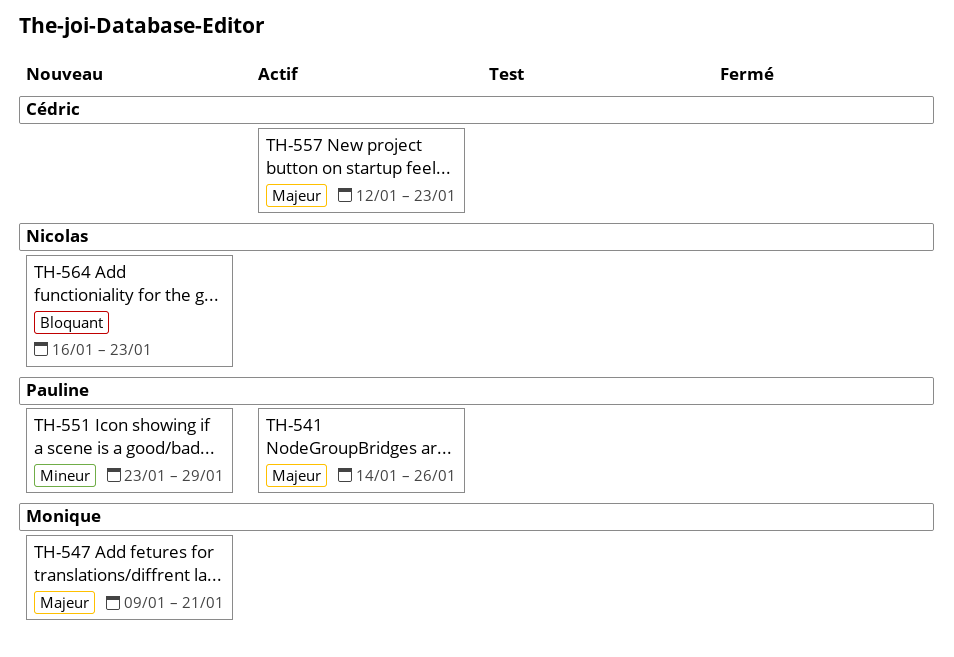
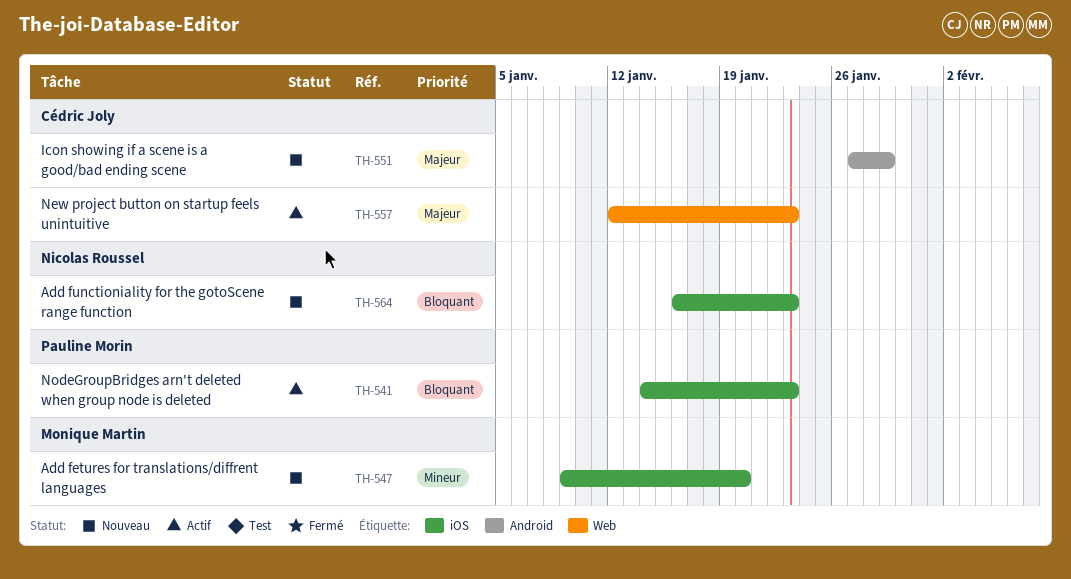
TH-541, priority: Majeur -> Bloquant
TH-541, due: Jan 26 -> Jan 23
TH-547, priority: Majeur -> Mineur
TH-547, due: Jan 21 -> Jan 20
TH-551, owner: Pauline Morin -> Cédric Joly
TH-551, priority: Mineur -> Majeur
TH-551, start: Jan 23 -> Jan 27

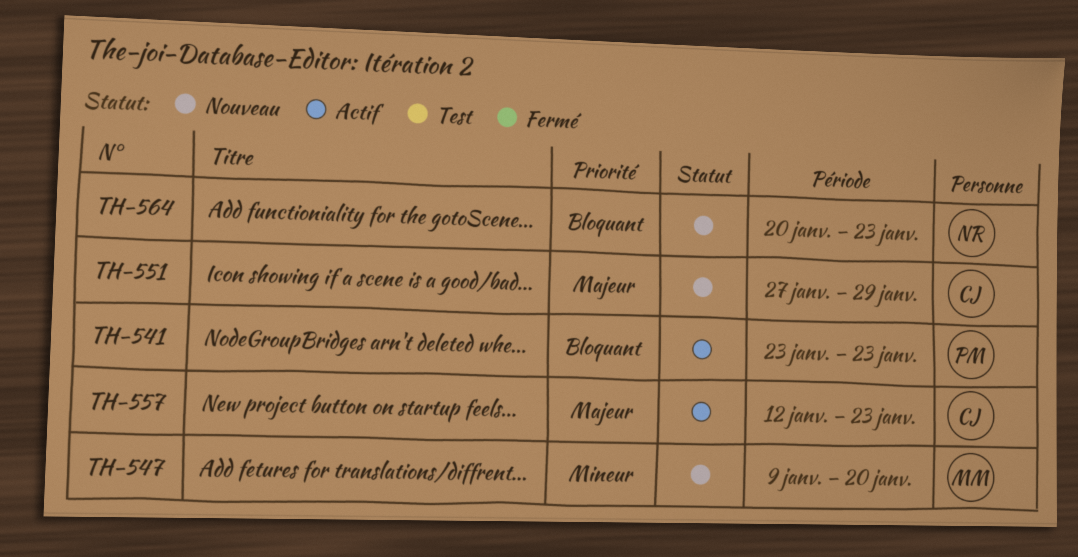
TH-541, start: Jan 14 -> Jan 23
TH-564, start: Jan 16 -> Jan 20

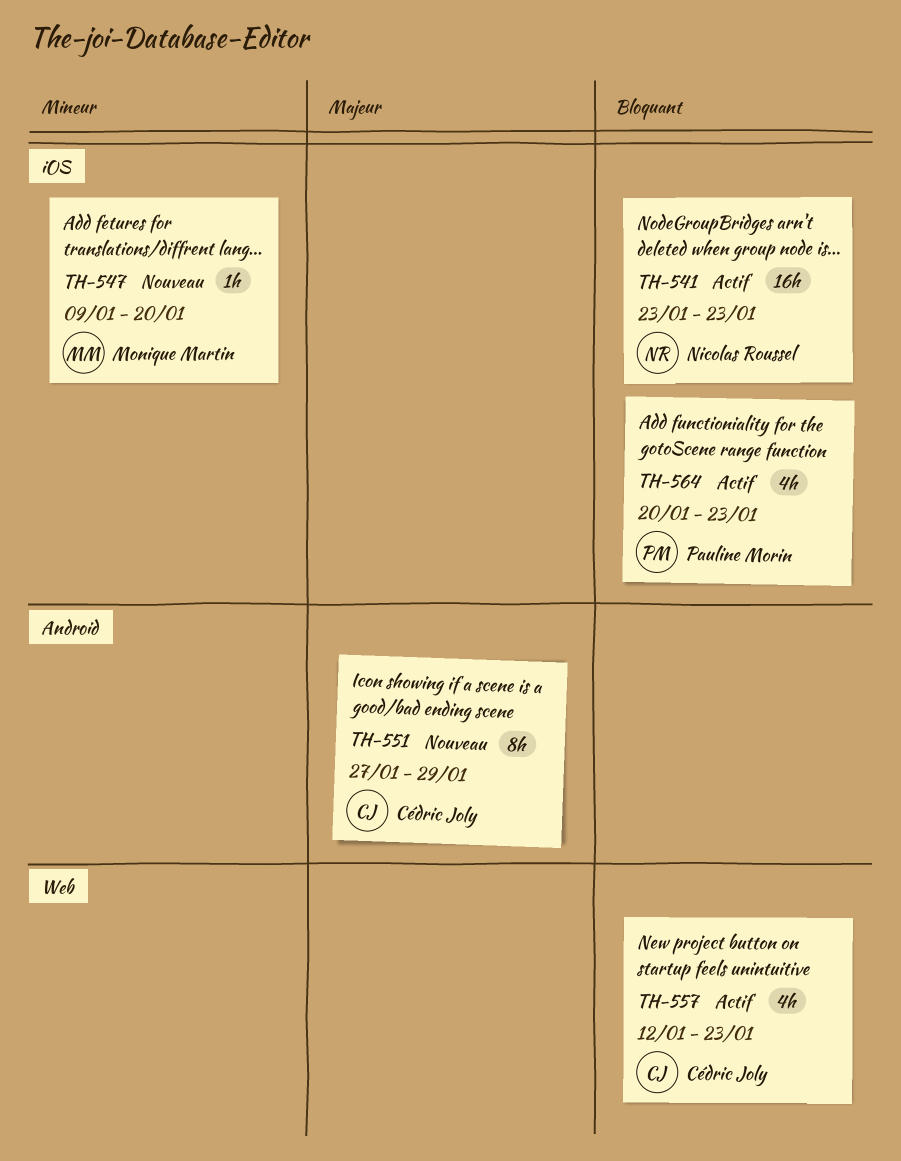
TH-541, owner: Pauline Morin -> Nicolas Roussel
TH-557, priority: Majeur -> Bloquant
TH-564, status: Nouveau -> Actif
TH-564, owner: Nicolas Roussel -> Pauline Morin

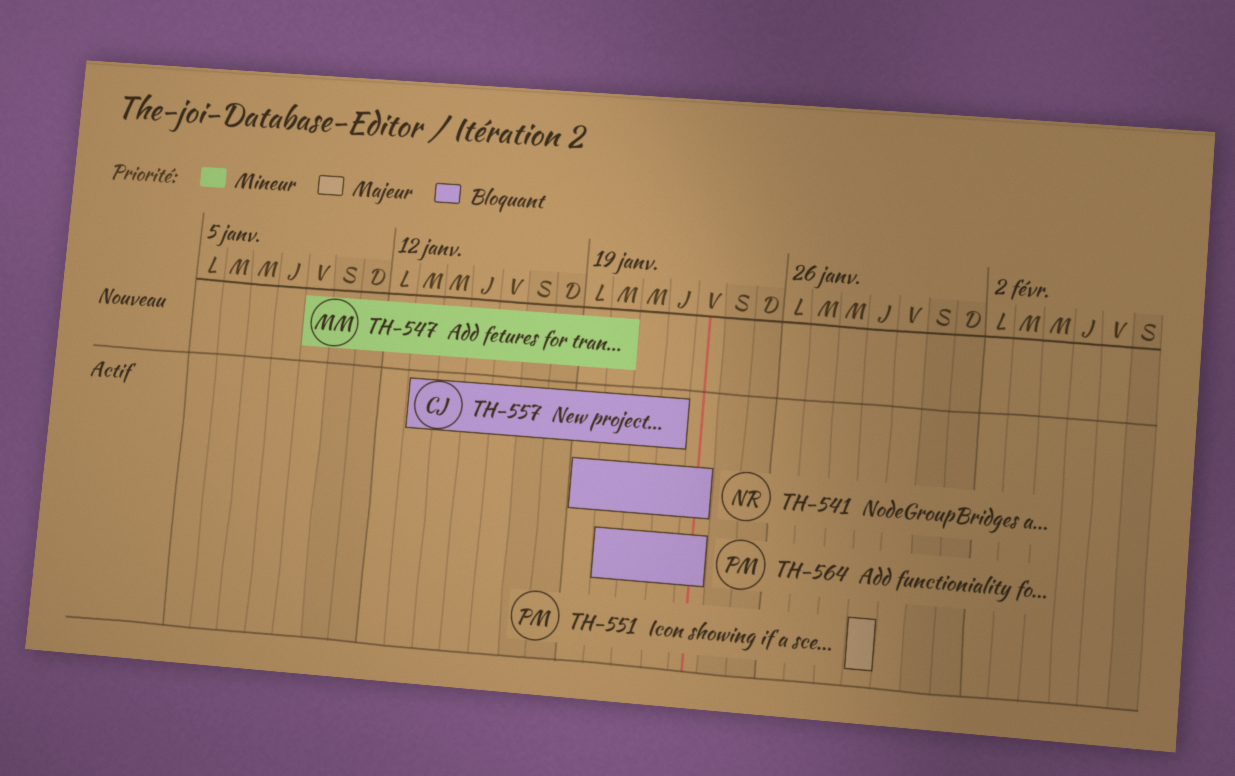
TH-541, start: Jan 23 -> Jan 19
TH-551, status: Nouveau -> Actif
TH-551, owner: Cédric Joly -> Pauline Morin
TH-551, start: Jan 27 -> Jan 29
TH-557, start: Jan 12 -> Jan 13
TH-557, due: Jan 23 -> Jan 22

